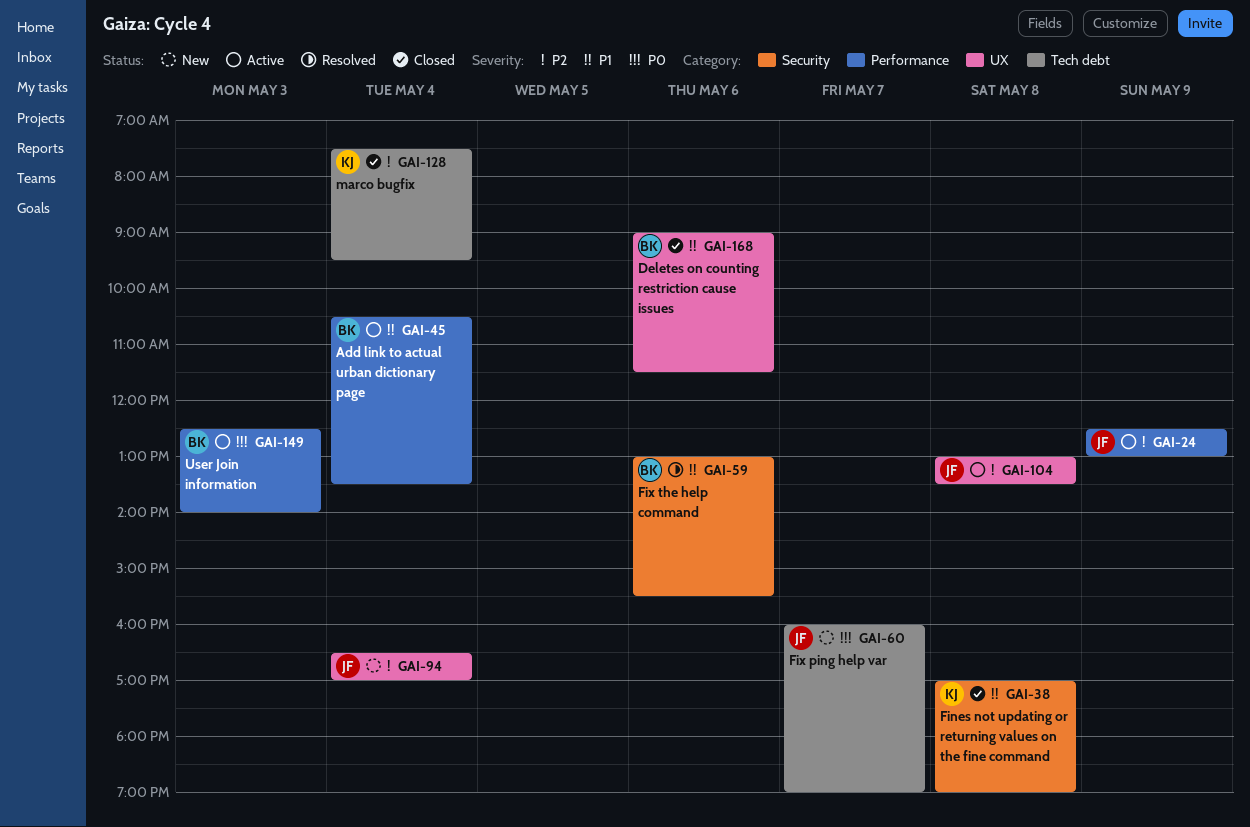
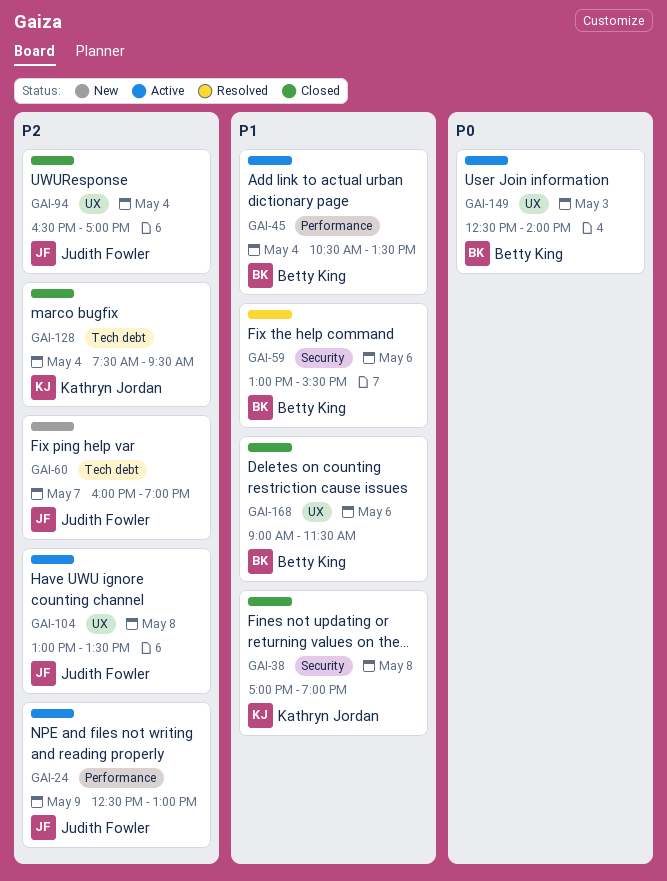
GAI-60, priority: P0 -> P2
GAI-94, status: New -> Closed
GAI-149, label: Performance -> UX

